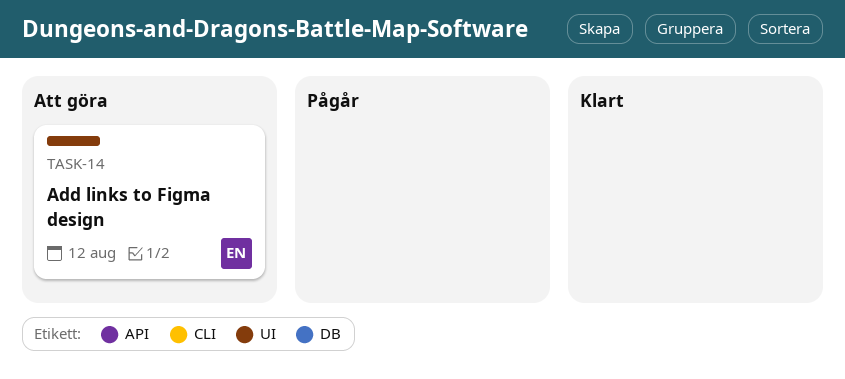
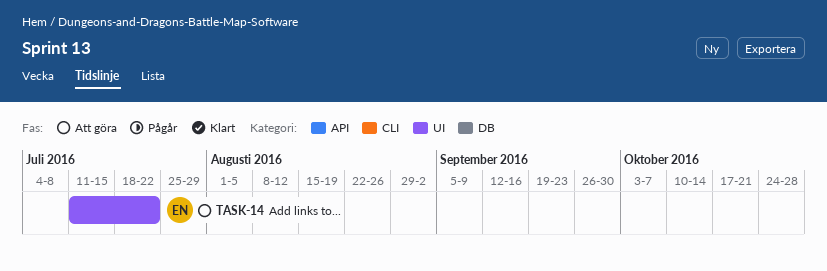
TASK-14, due: Aug 12 -> Jul 22

